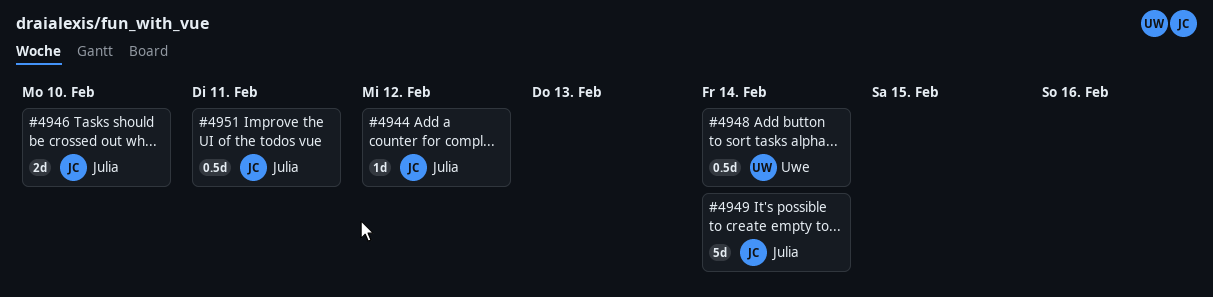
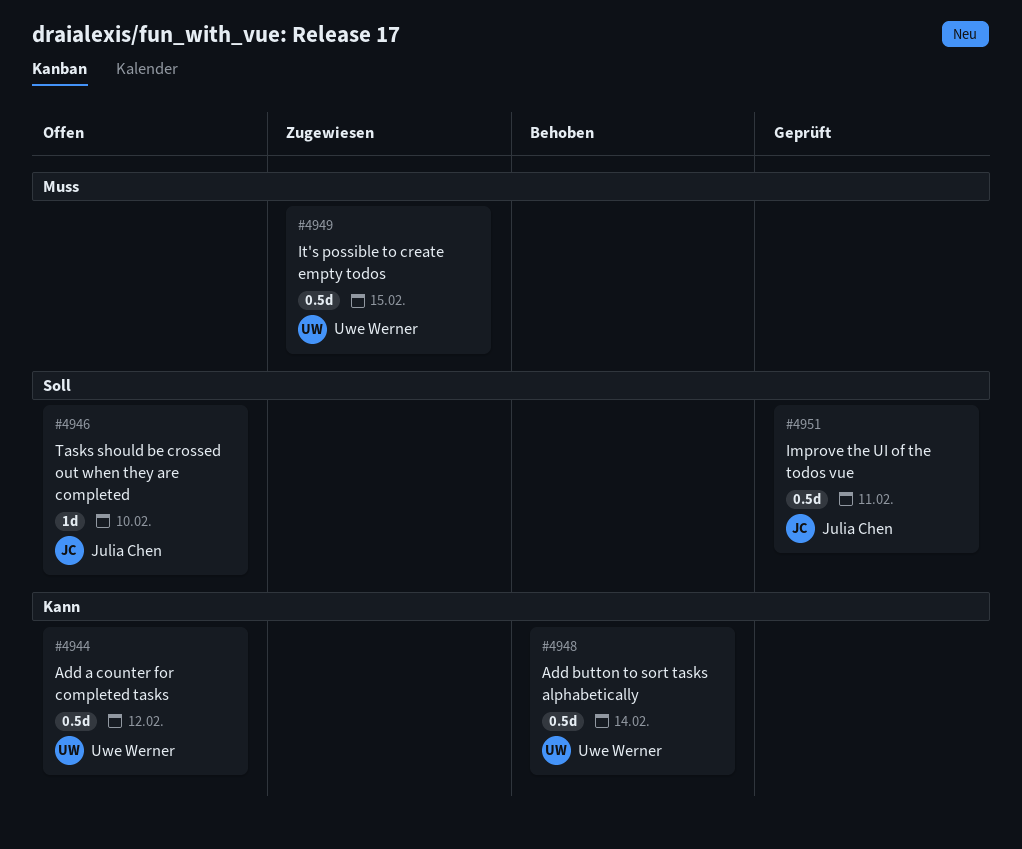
#4944, owner: Julia Chen -> Uwe Werner
#4944, estimate: 1d -> 0.5d
#4946, estimate: 2d -> 1d
#4949, owner: Julia Chen -> Uwe Werner
#4949, estimate: 5d -> 0.5d
#4949, due: Feb 14 -> Feb 15

